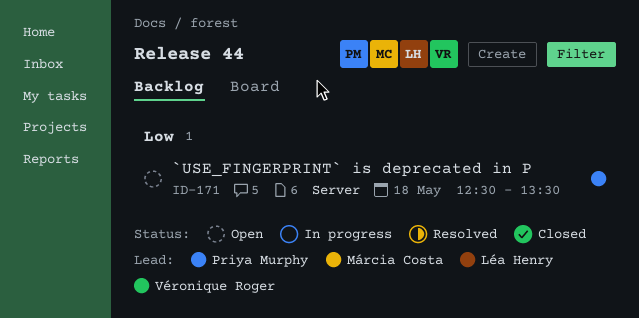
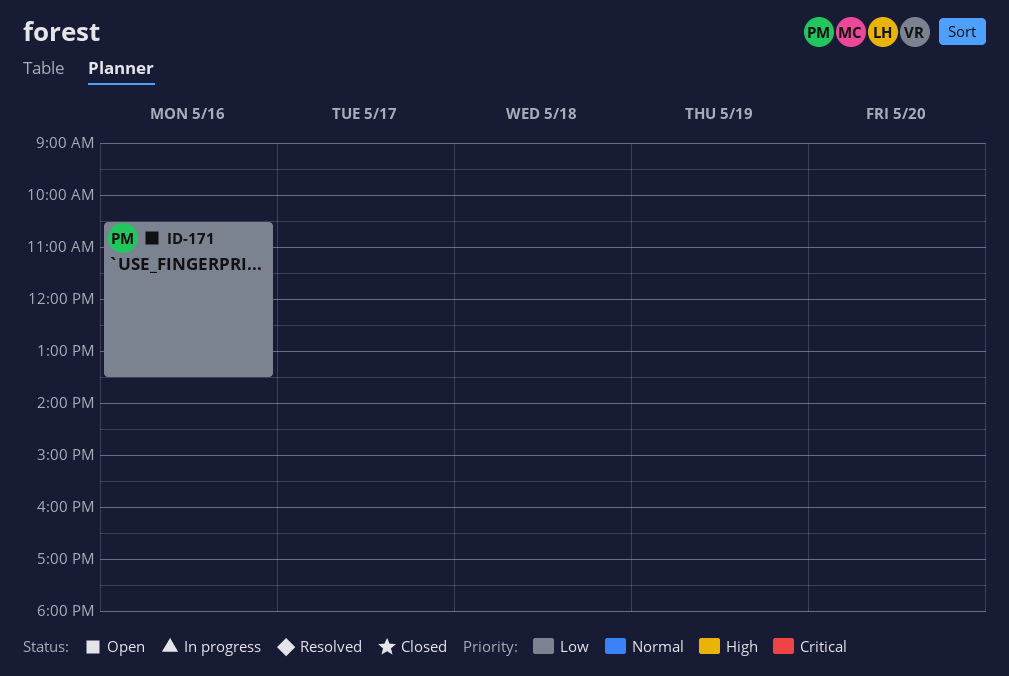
ID-171, day: May 18 -> May 16
ID-171, begins: 12:30 -> 10:30

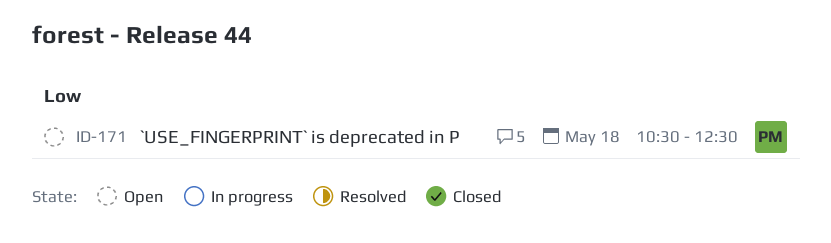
ID-171, day: May 16 -> May 18
ID-171, ends: 13:30 -> 12:30

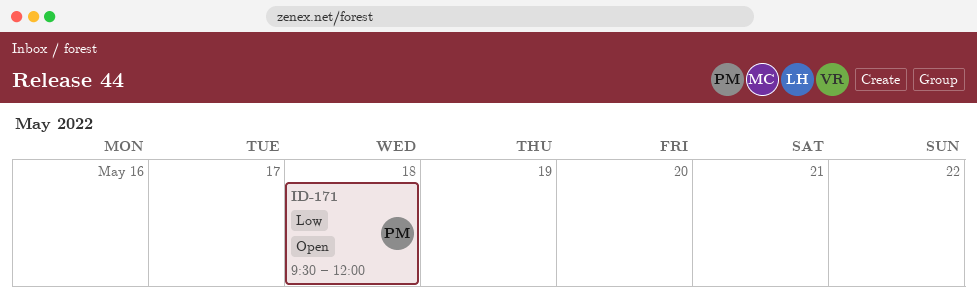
ID-171, begins: 10:30 -> 09:30
ID-171, ends: 12:30 -> 12:00

